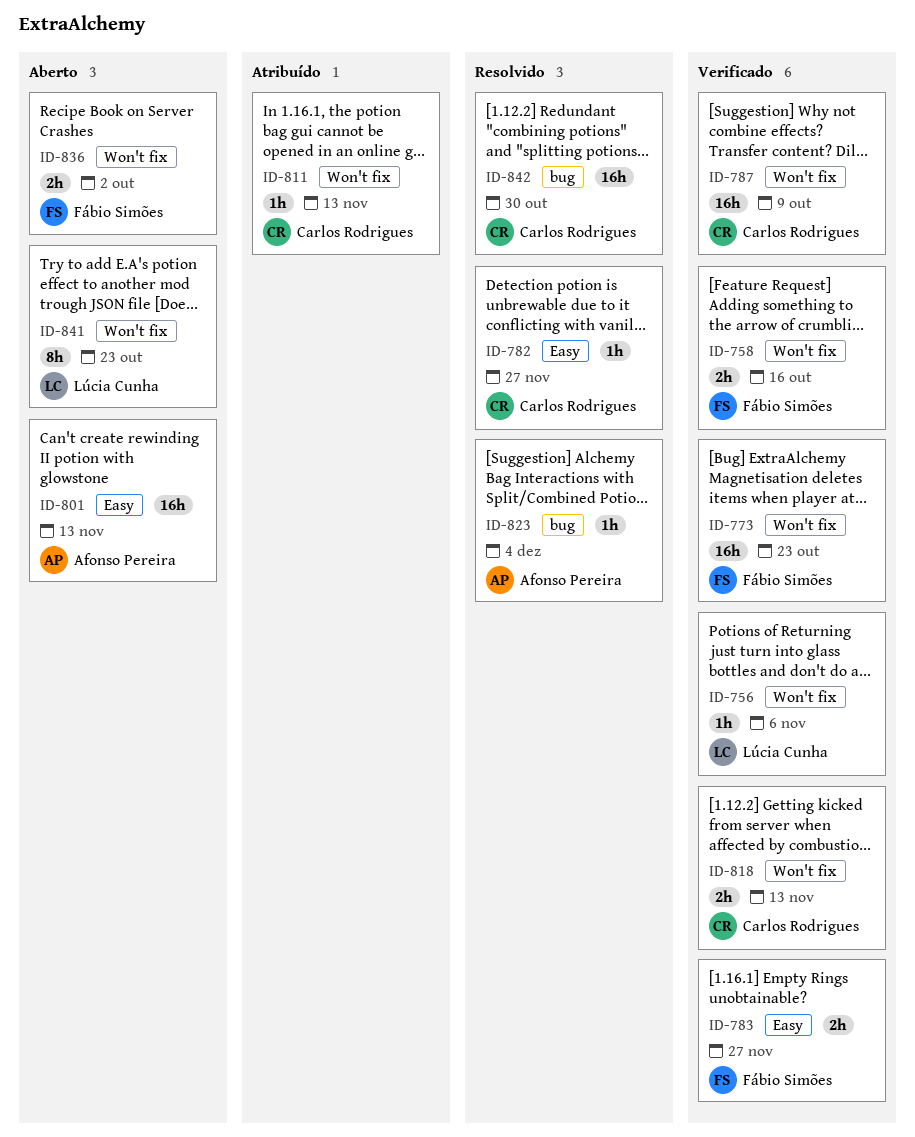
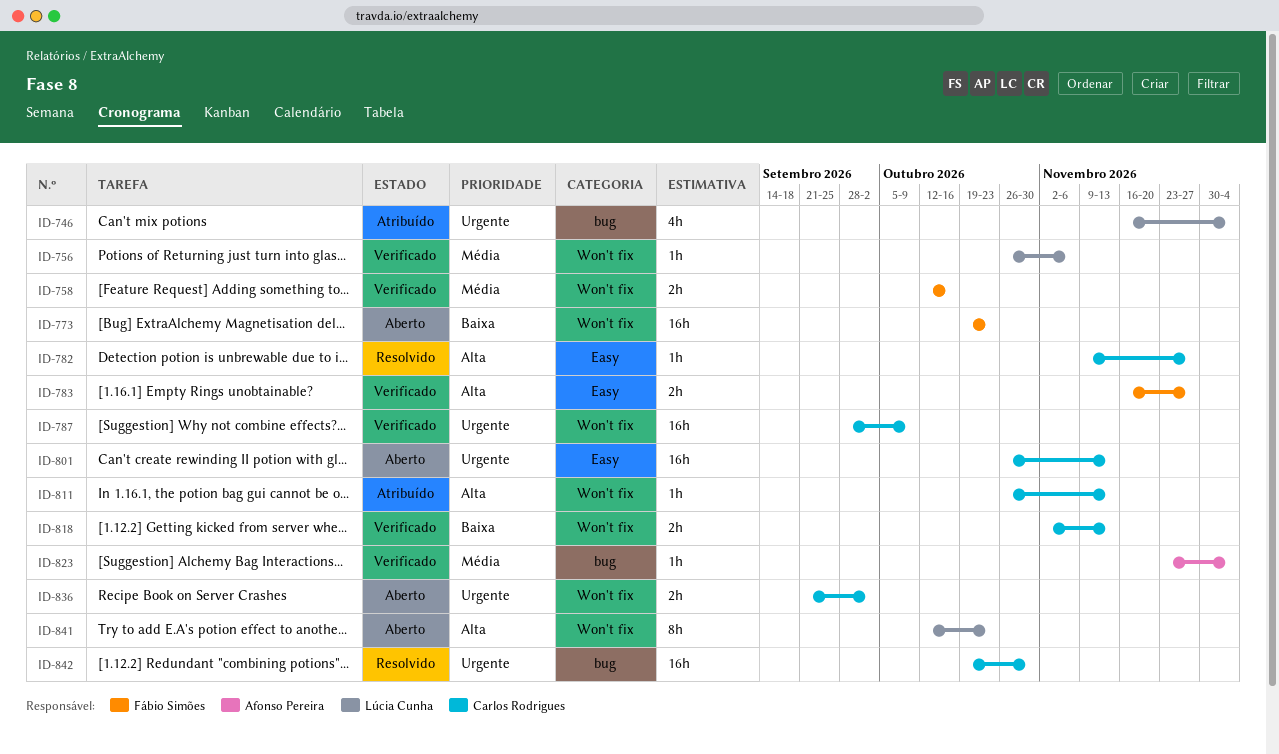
ID-746: none -> present
ID-773, status: Verificado -> Aberto
ID-801, owner: Afonso Pereira -> Carlos Rodrigues
ID-823, status: Resolvido -> Verificado
ID-836, owner: Fábio Simões -> Carlos Rodrigues

